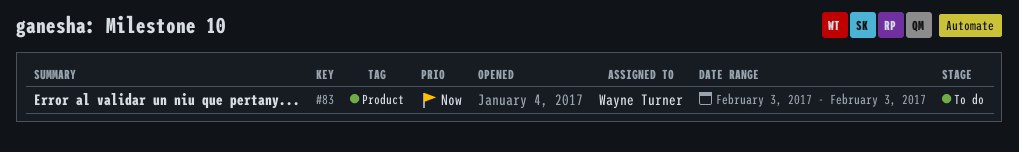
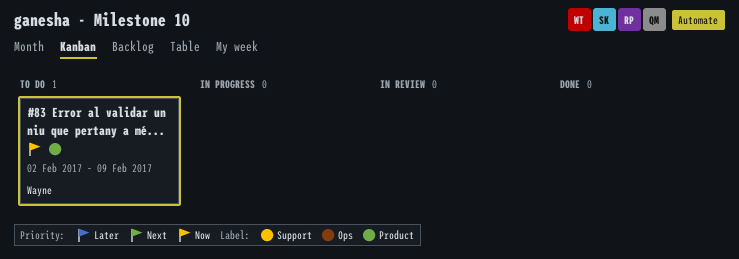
#83, start: Feb 3 -> Feb 2
#83, due: Feb 3 -> Feb 9

